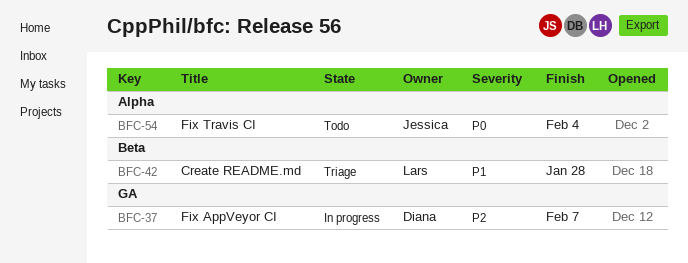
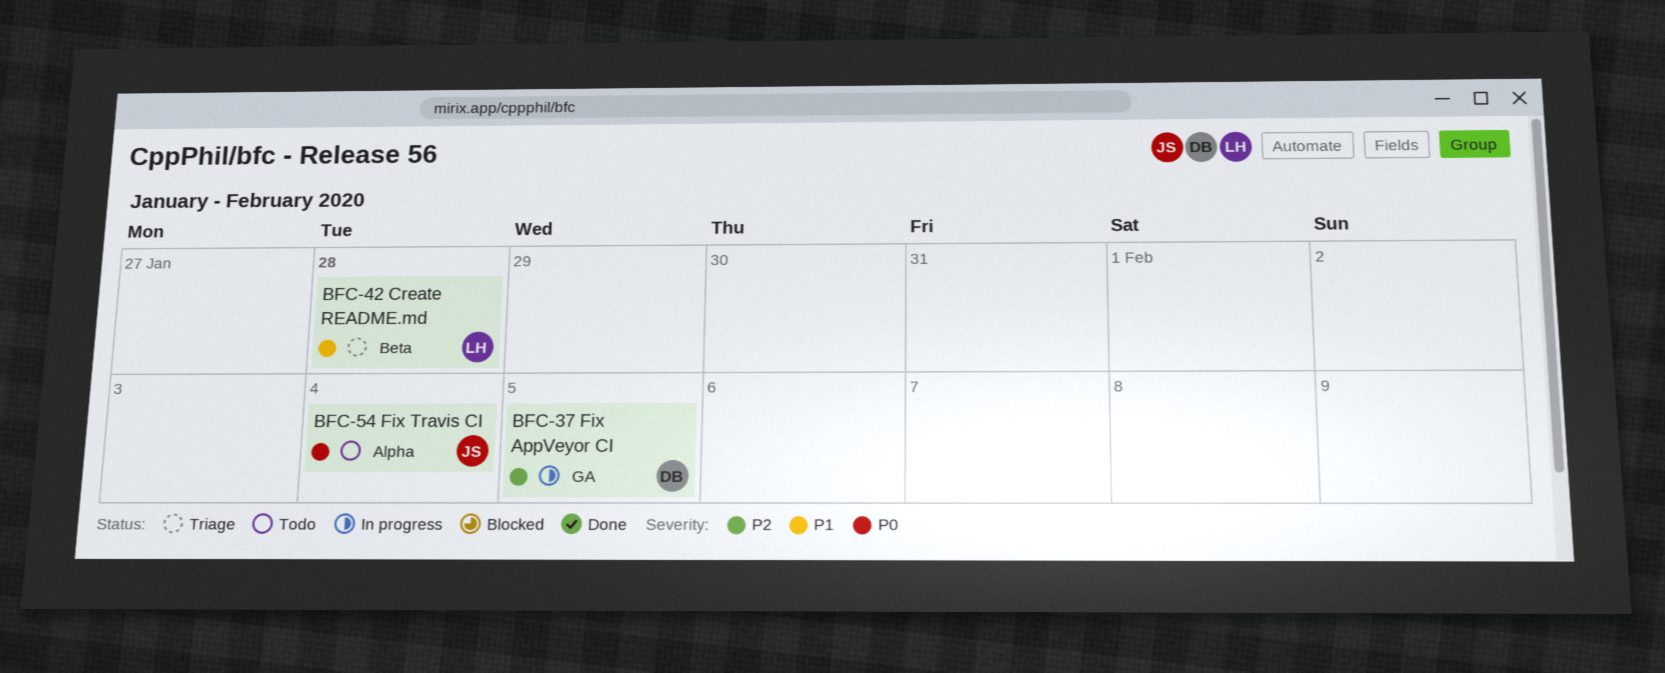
BFC-37, due: Feb 7 -> Feb 5

